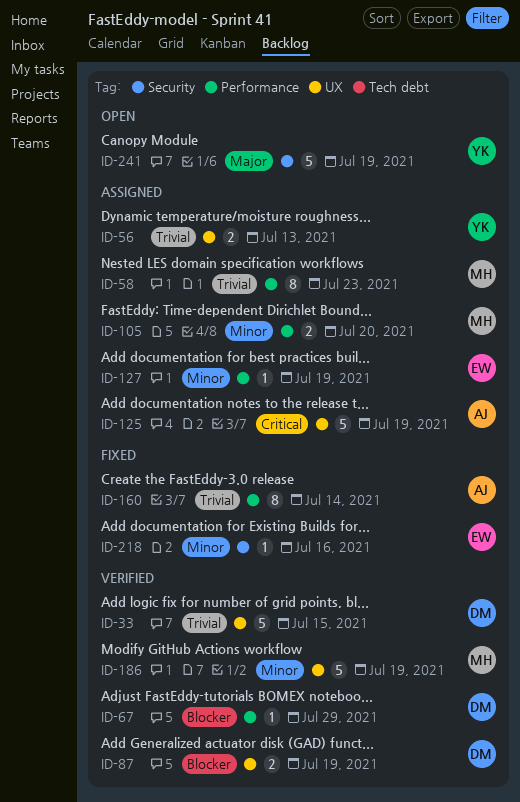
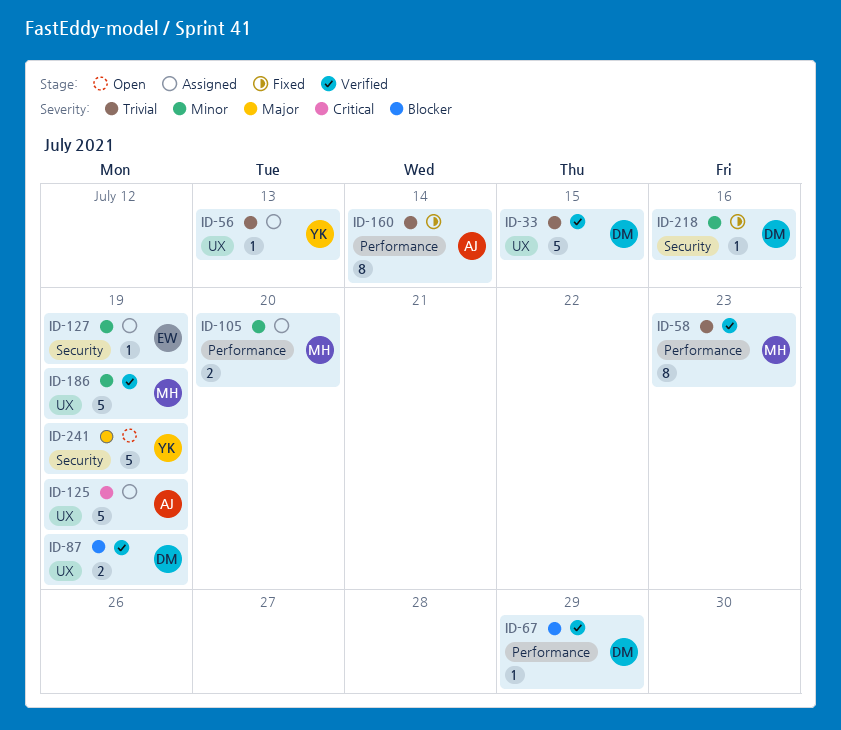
ID-56, estimate: 2 -> 1
ID-58, status: Assigned -> Verified
ID-127, label: Performance -> Security
ID-218, owner: EW -> DM

